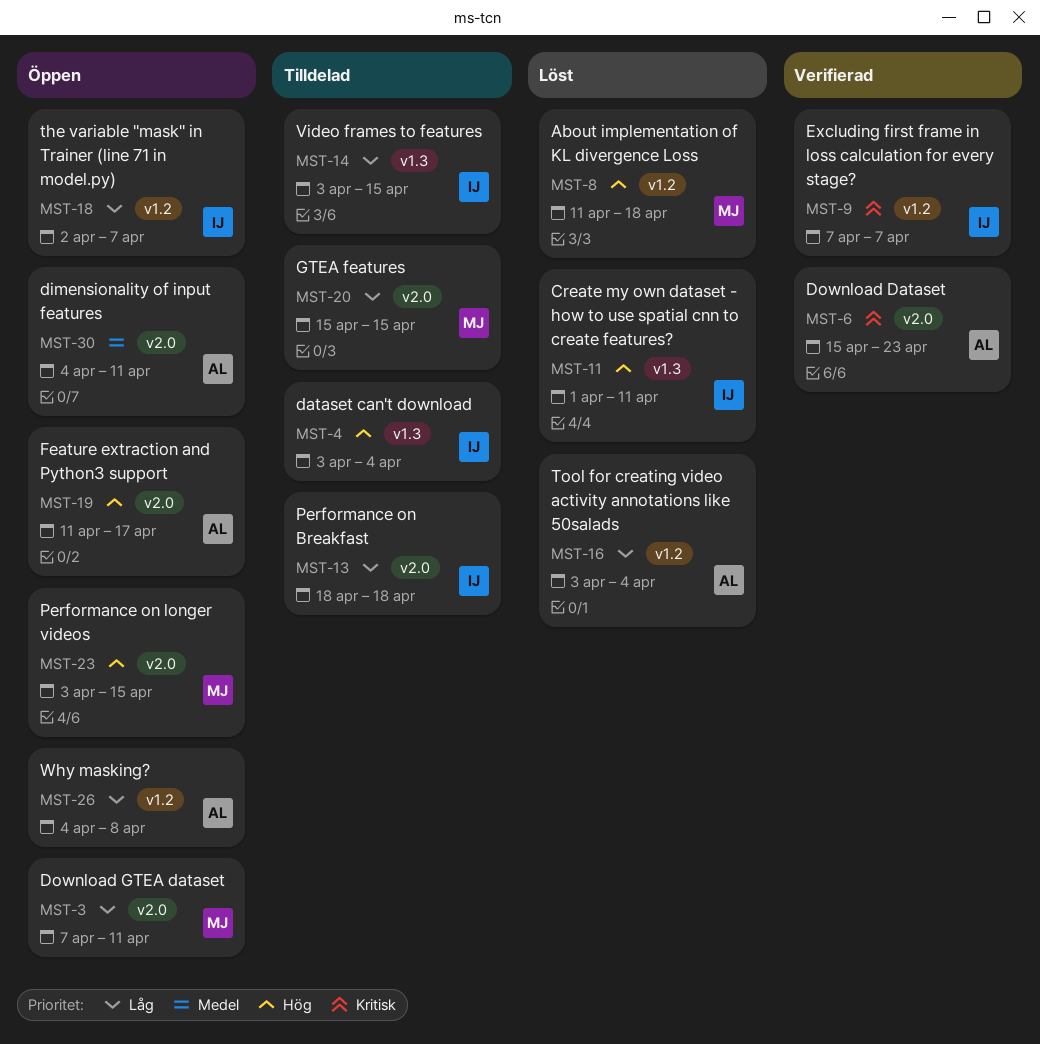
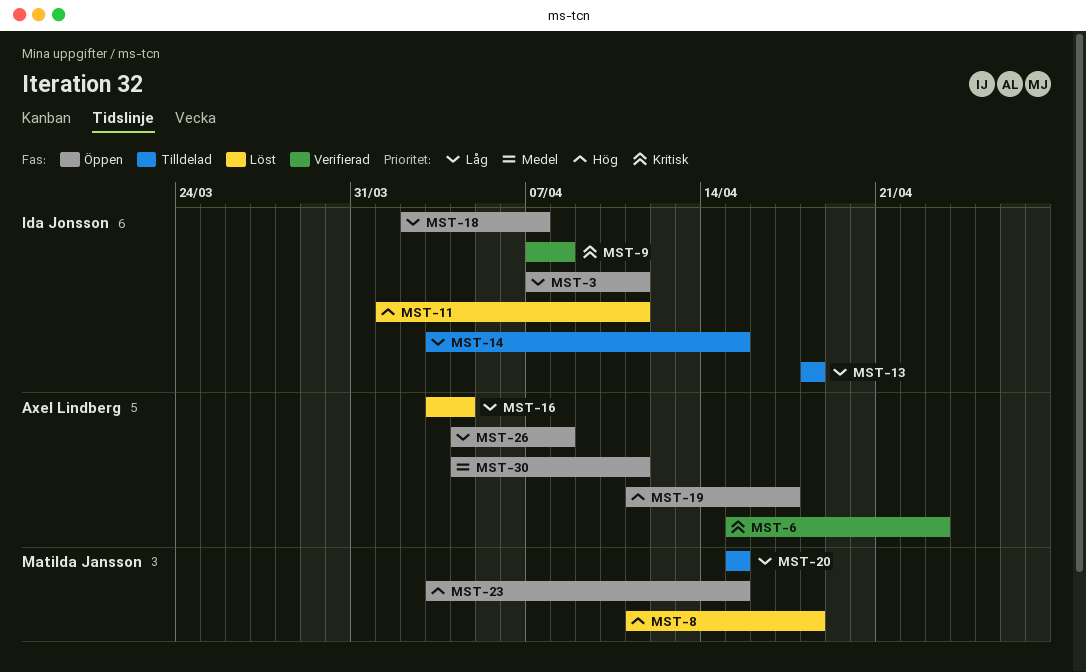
MST-3, owner: Matilda Jansson -> Ida Jonsson
MST-4: present -> none
MST-9, due: Apr 7 -> Apr 8

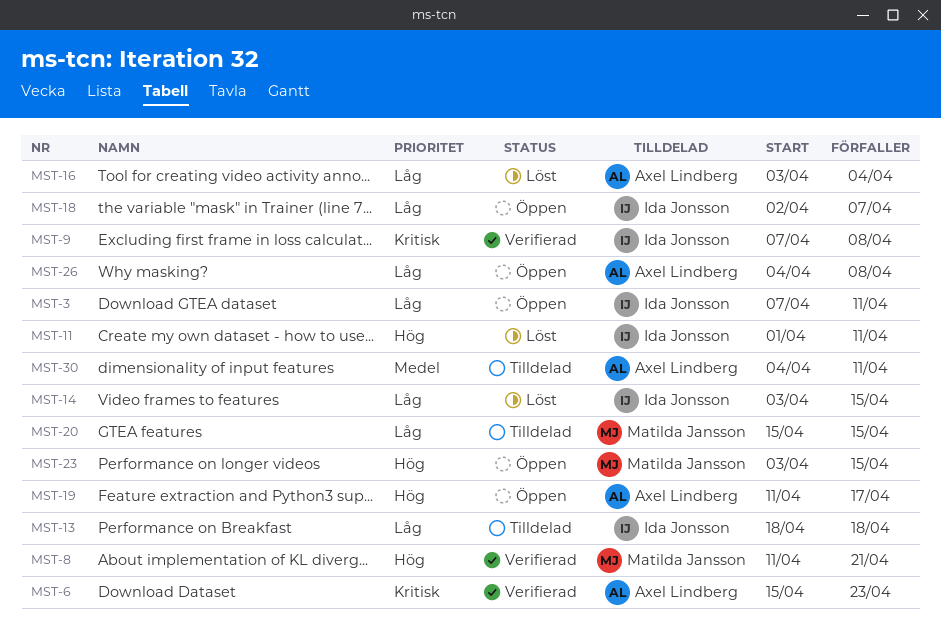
MST-8, status: Löst -> Verifierad
MST-8, due: Apr 18 -> Apr 21
MST-14, status: Tilldelad -> Löst
MST-30, status: Öppen -> Tilldelad

